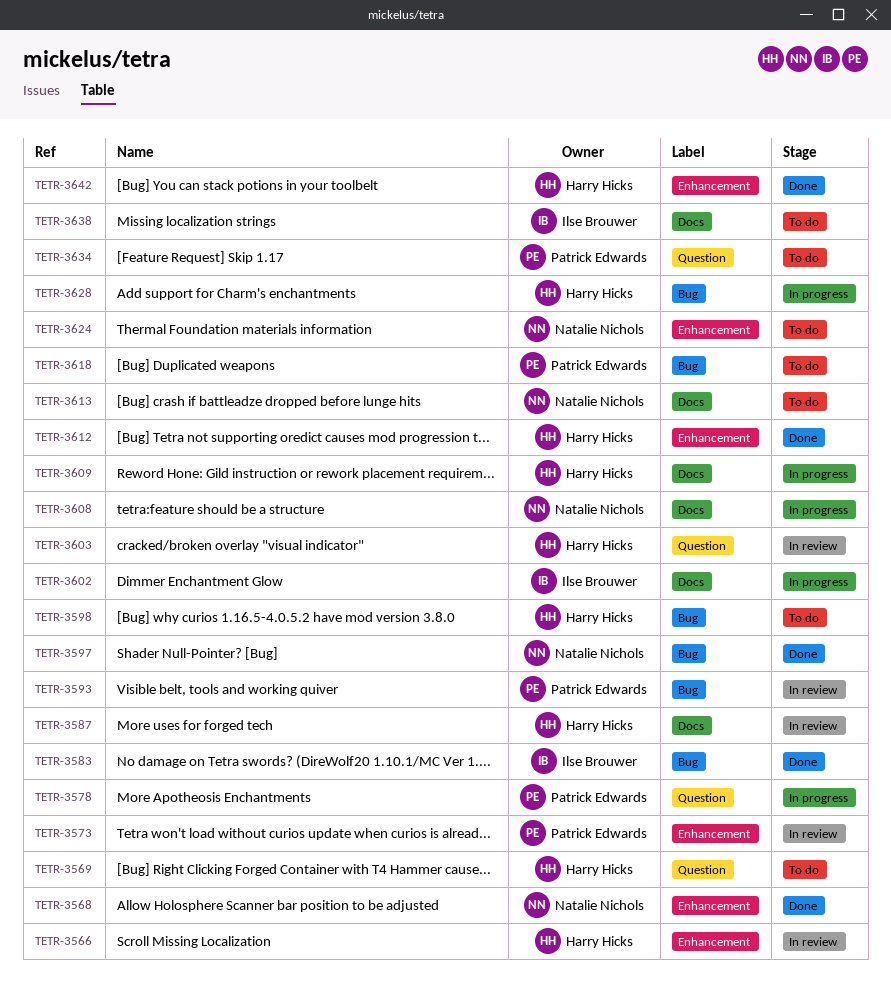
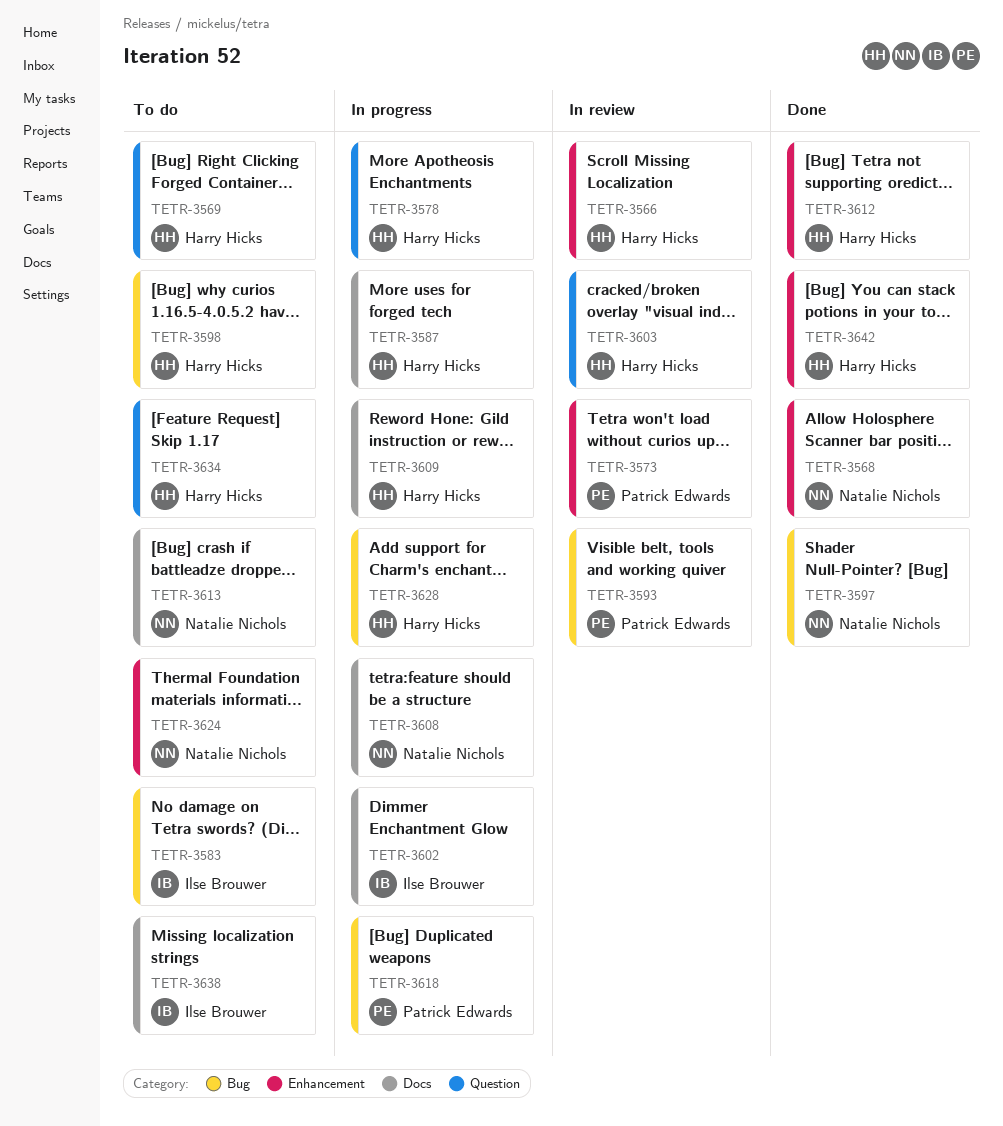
TETR-3578, owner: Patrick Edwards -> Harry Hicks
TETR-3583, status: Done -> To do
TETR-3587, status: In review -> In progress
TETR-3618, status: To do -> In progress
TETR-3634, owner: Patrick Edwards -> Harry Hicks

